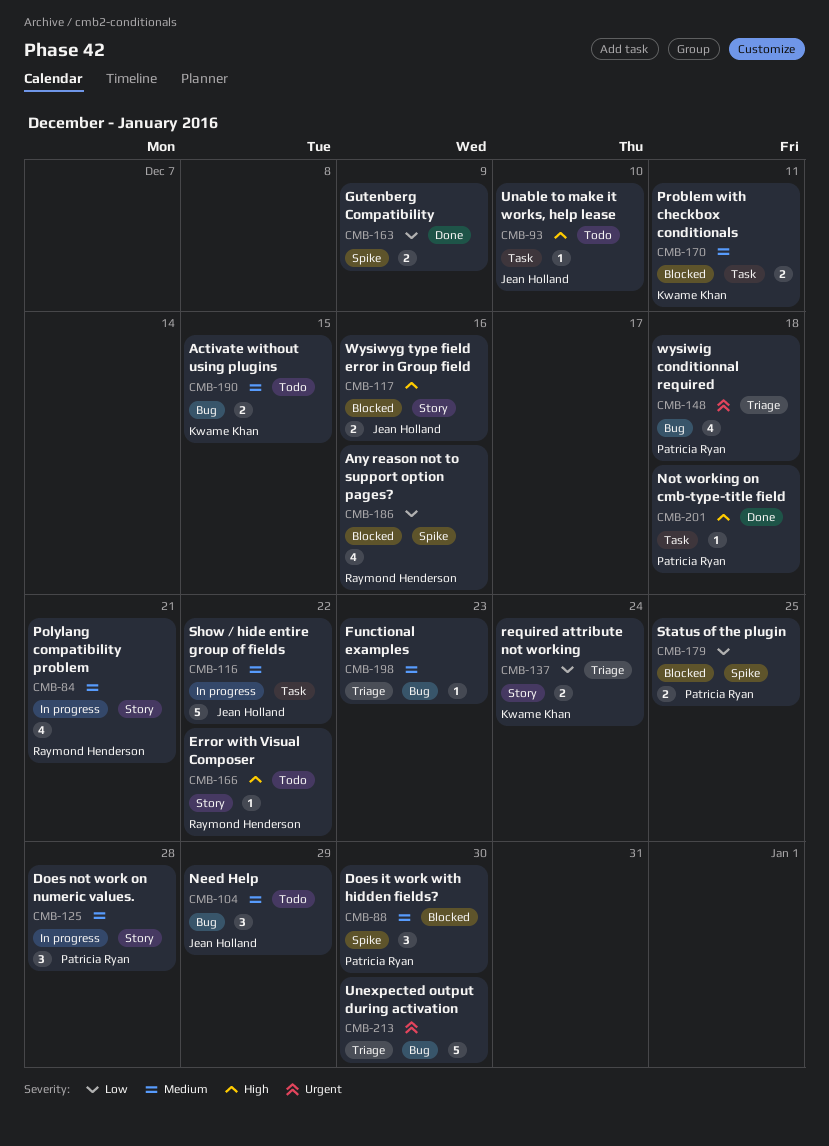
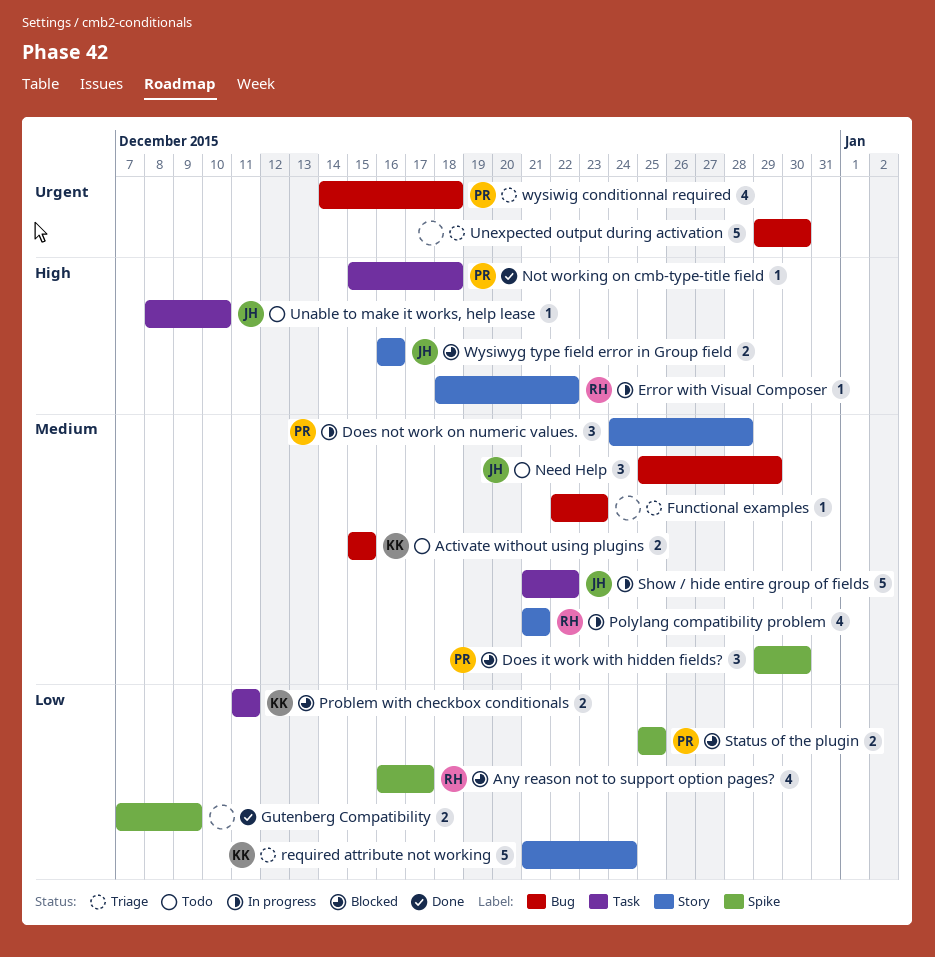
Any reason not to support option pages?, due: Dec 16 -> Dec 17
Error with Visual Composer, status: Todo -> In progress
Problem with checkbox conditionals, priority: Medium -> Low
required attribute not working, estimate: 2 -> 5

